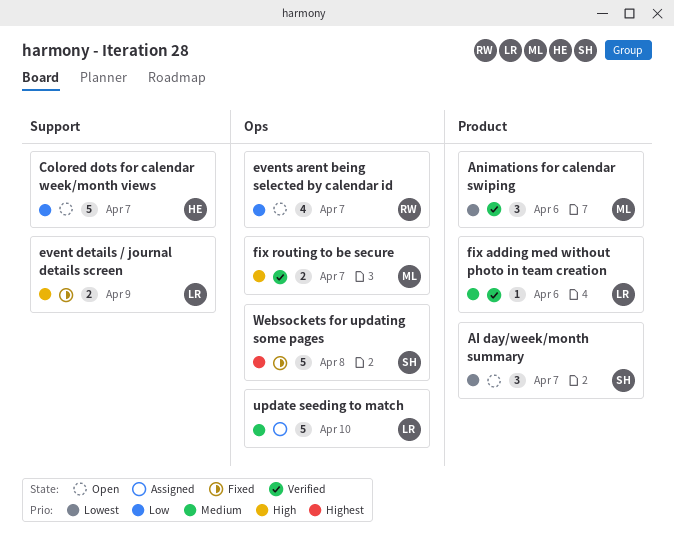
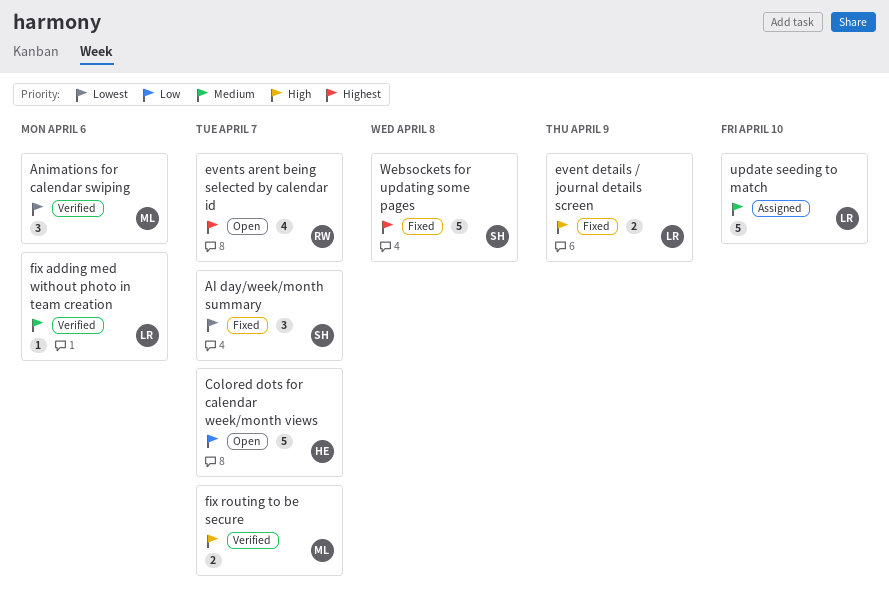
AI day/week/month summary, status: Open -> Fixed
events arent being selected by calendar id, priority: Low -> Highest

